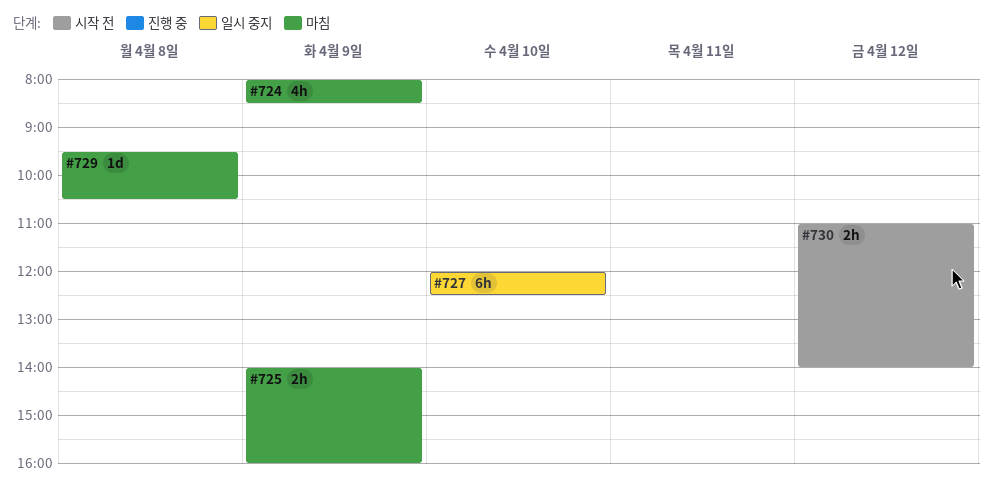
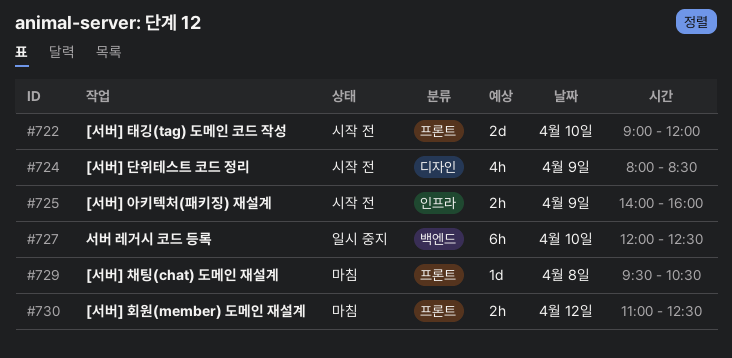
#722: none -> present
#724, status: 마침 -> 시작 전
#725, status: 마침 -> 시작 전
#730, status: 시작 전 -> 마침
#730, ends: 14:00 -> 12:30

